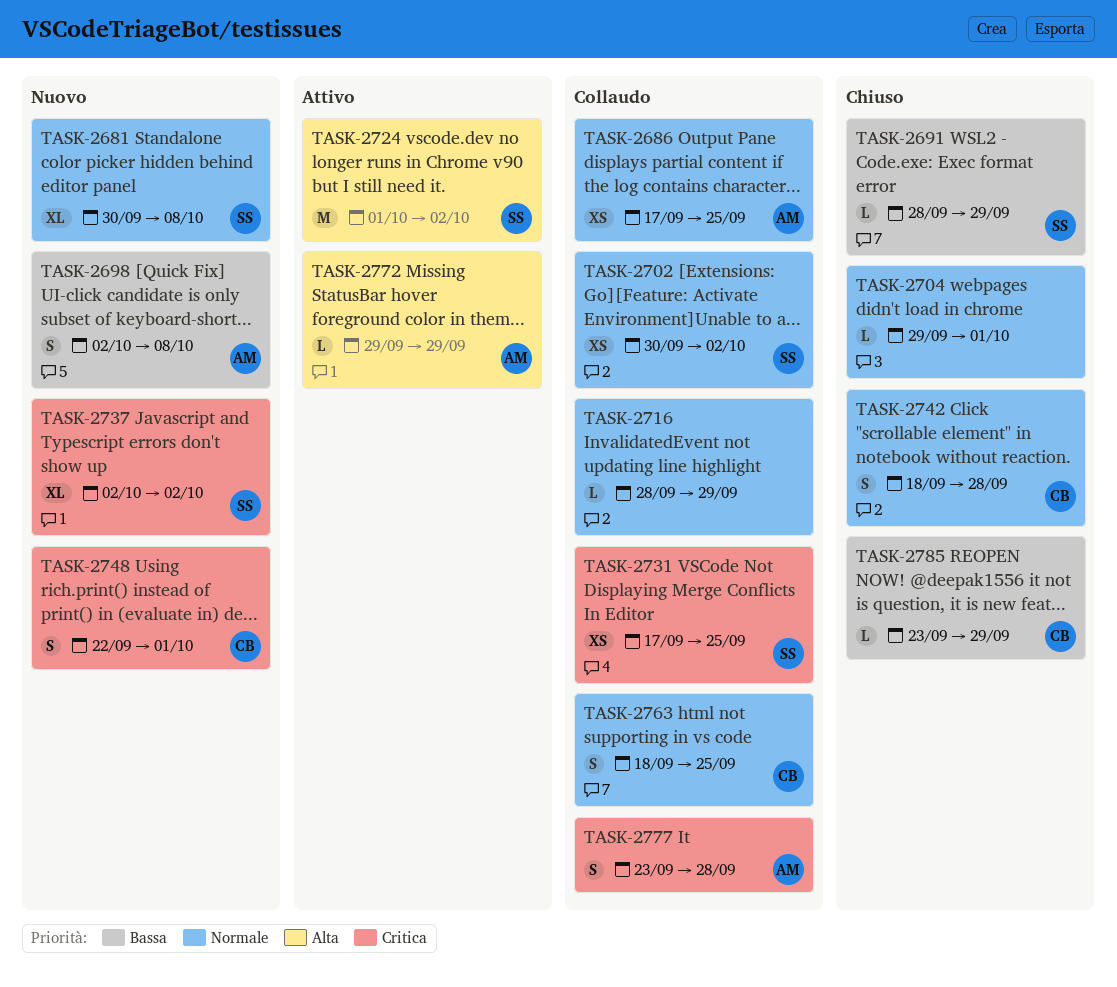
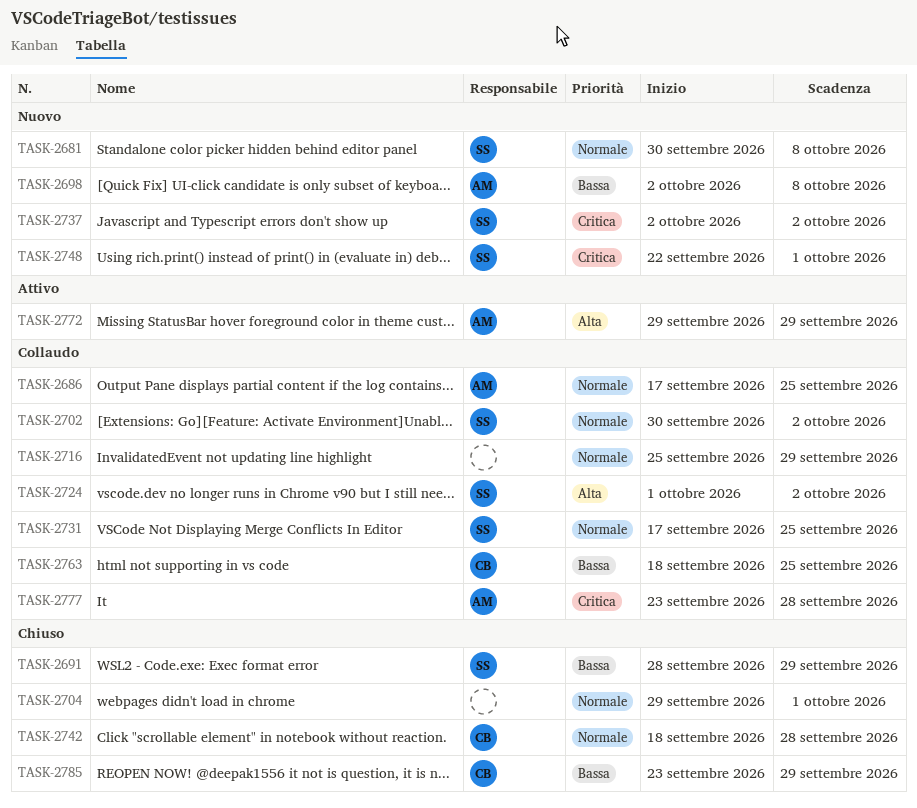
TASK-2716, start: Sep 28 -> Sep 25
TASK-2724, status: Attivo -> Collaudo
TASK-2731, priority: Critica -> Normale
TASK-2748, owner: CB -> SS
TASK-2763, priority: Normale -> Bassa

